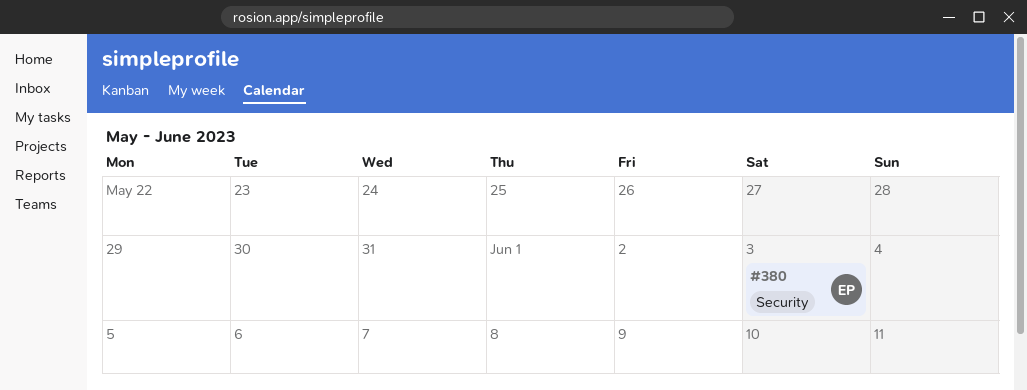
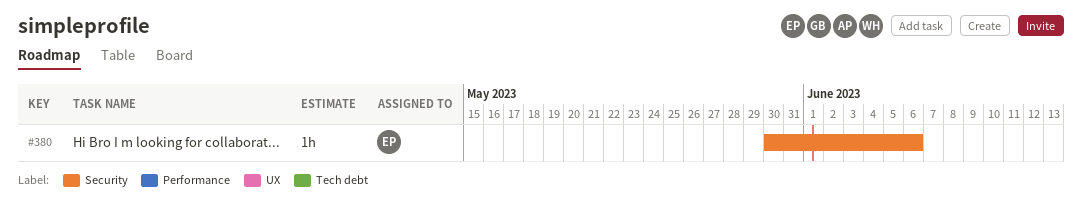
#380, due: Jun 3 -> Jun 6

